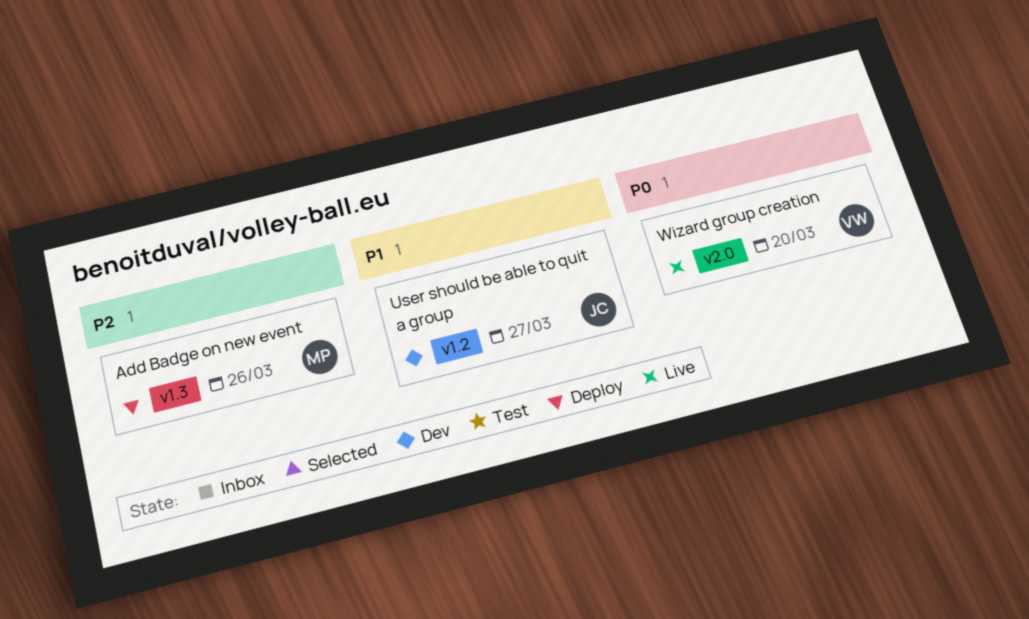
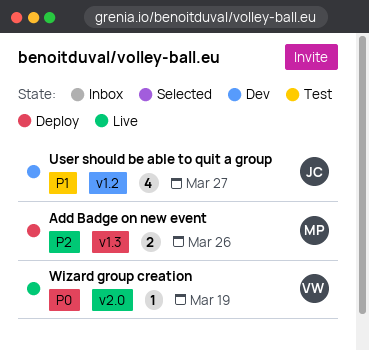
Wizard group creation, due: Mar 20 -> Mar 19

